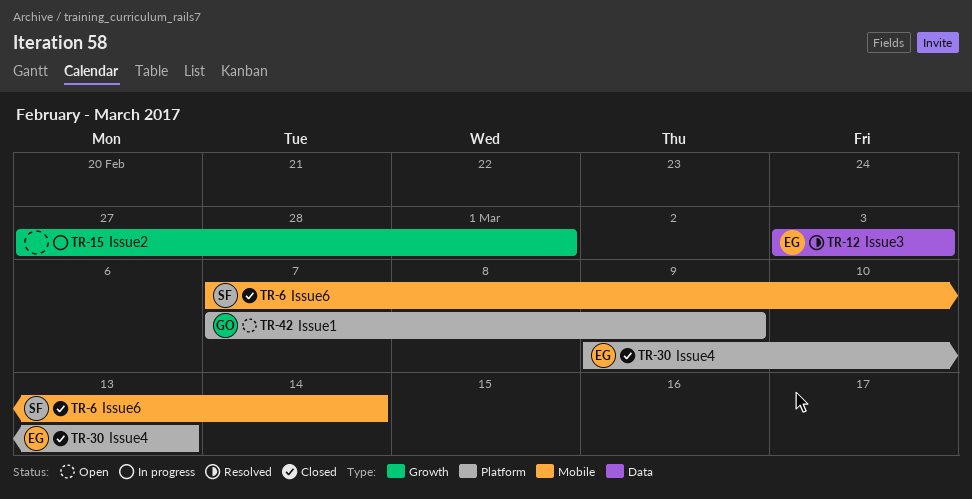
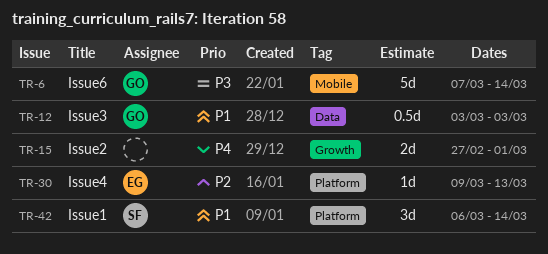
TR-6, owner: SF -> GO
TR-12, owner: EG -> GO
TR-42, owner: GO -> SF
TR-42, start: Mar 7 -> Mar 6
TR-42, due: Mar 9 -> Mar 14

